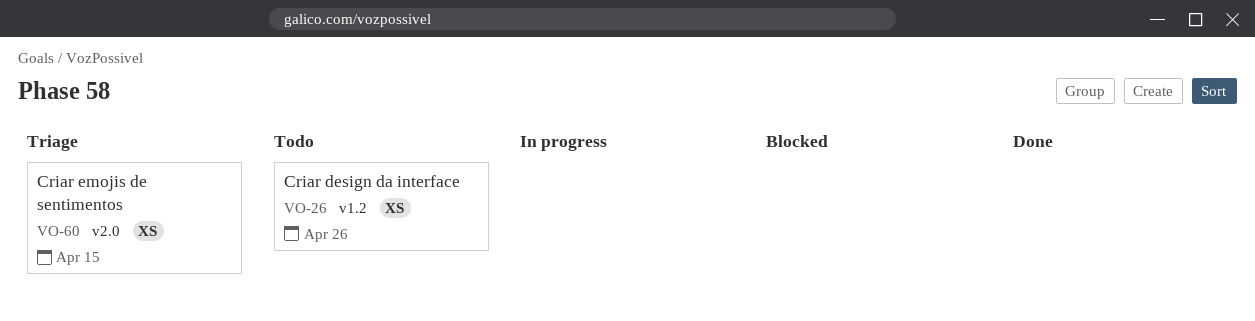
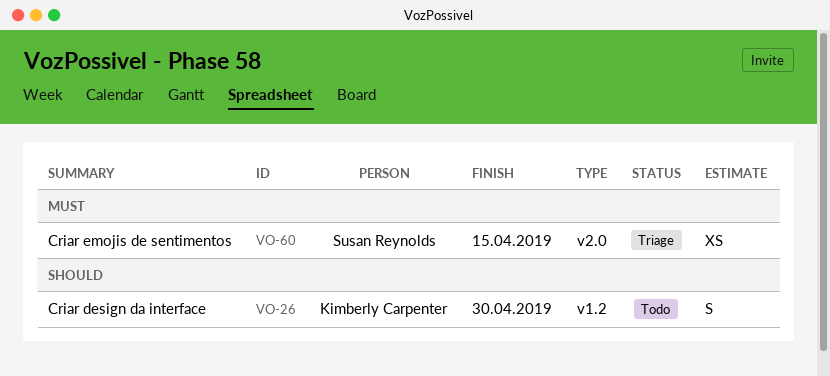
VO-26, estimate: XS -> S
VO-26, due: Apr 26 -> Apr 30

